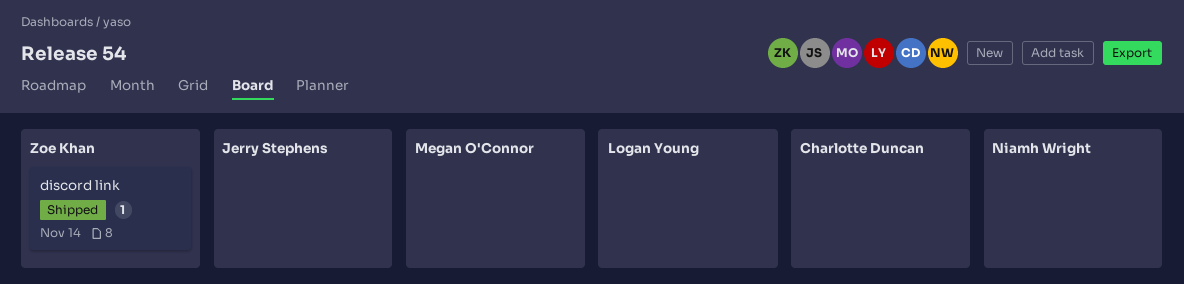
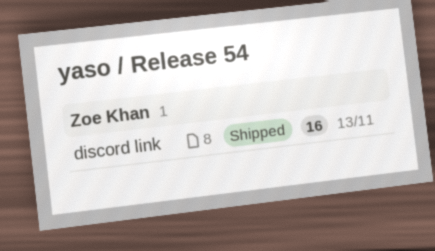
discord link, estimate: 1 -> 16
discord link, due: Nov 14 -> Nov 13

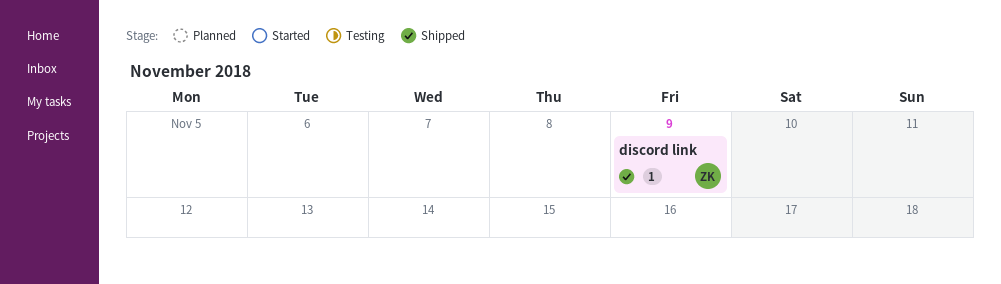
discord link, estimate: 16 -> 1
discord link, due: Nov 13 -> Nov 9

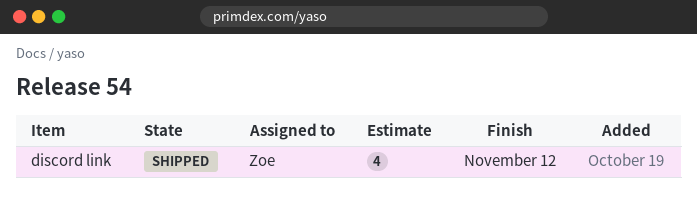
discord link, estimate: 1 -> 4
discord link, due: Nov 9 -> Nov 12

